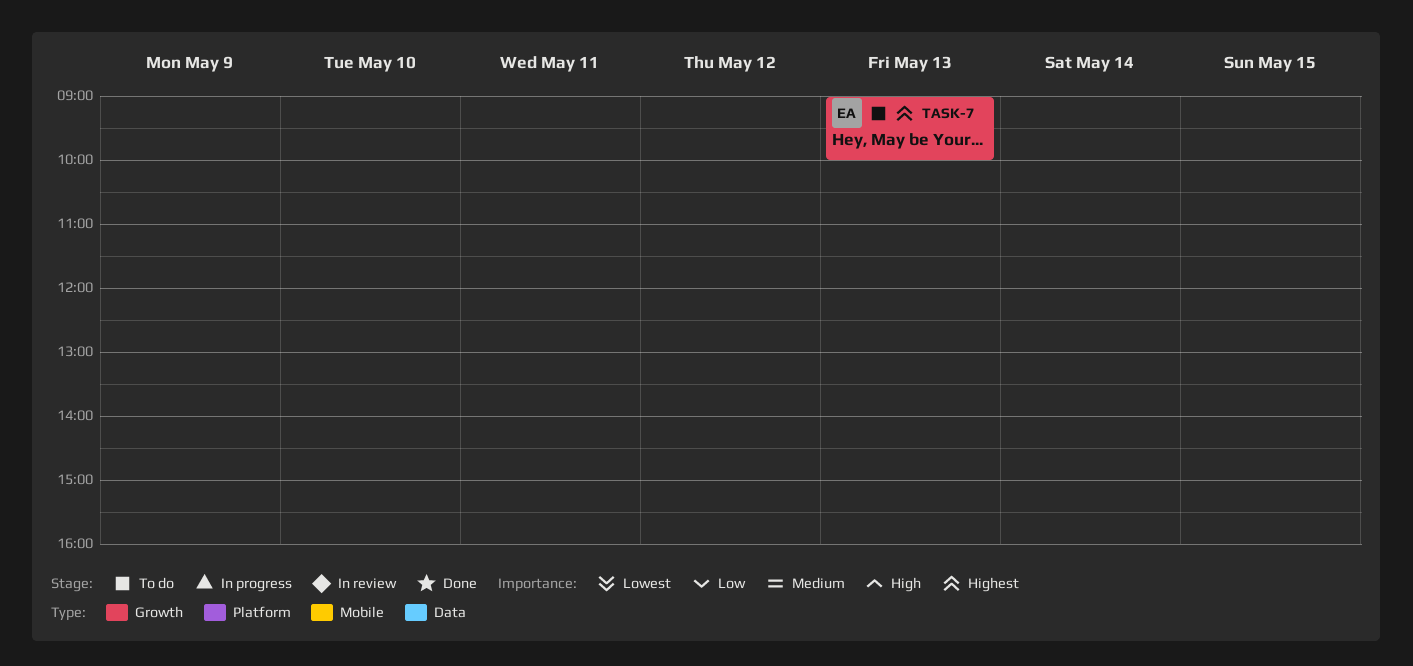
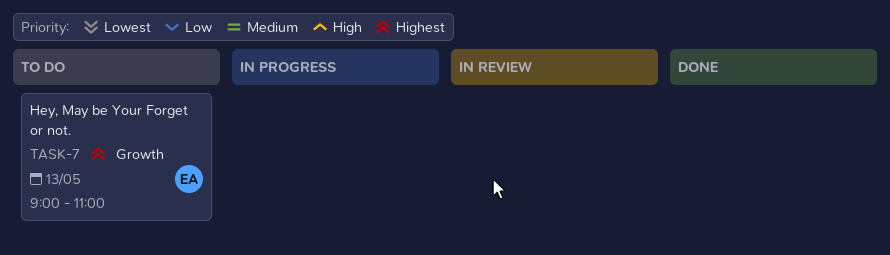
TASK-7, ends: 10:00 -> 11:00

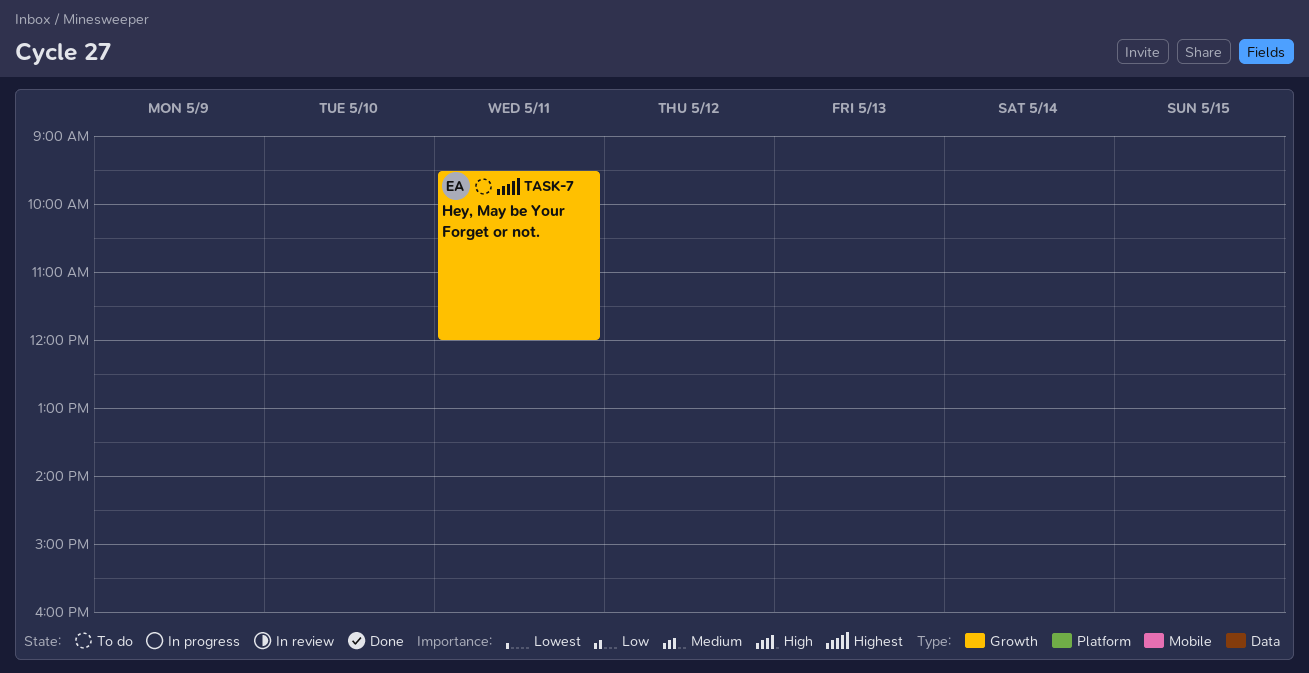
TASK-7, day: May 13 -> May 11
TASK-7, begins: 09:00 -> 09:30
TASK-7, ends: 11:00 -> 12:00

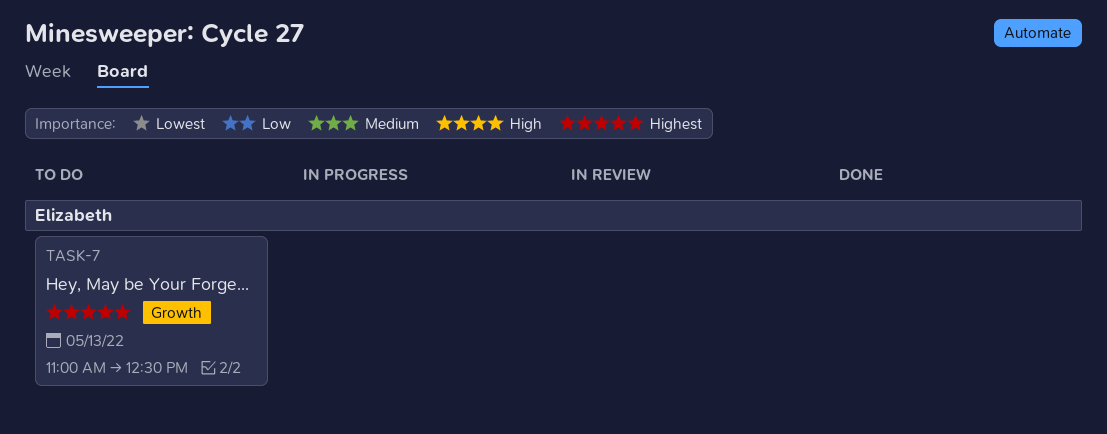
TASK-7, day: May 11 -> May 13
TASK-7, begins: 09:30 -> 11:00
TASK-7, ends: 12:00 -> 12:30

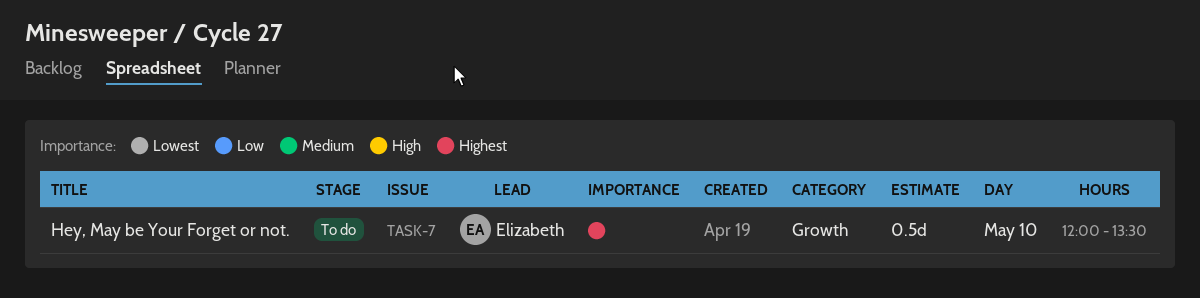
TASK-7, day: May 13 -> May 10
TASK-7, begins: 11:00 -> 12:00
TASK-7, ends: 12:30 -> 13:30

